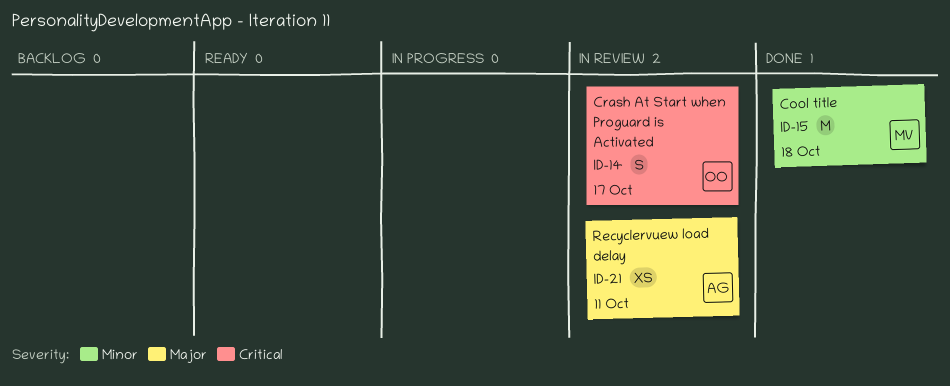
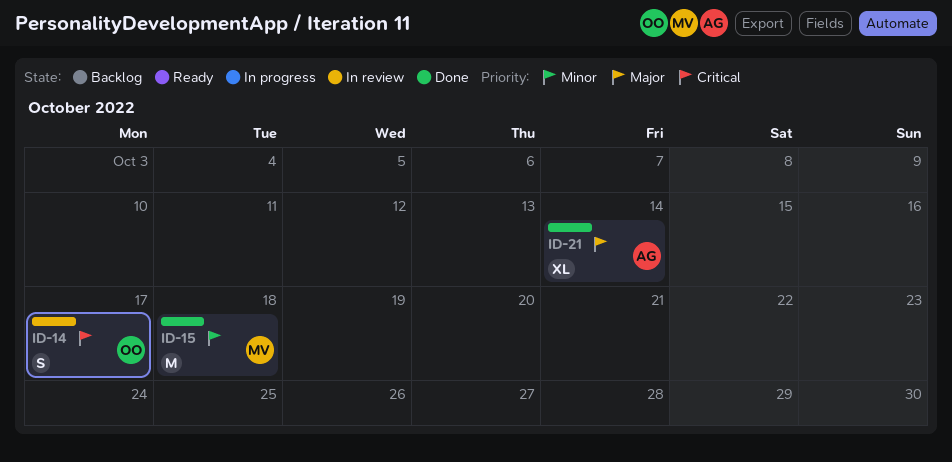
ID-21, status: In review -> Done
ID-21, estimate: XS -> XL
ID-21, due: Oct 11 -> Oct 14

